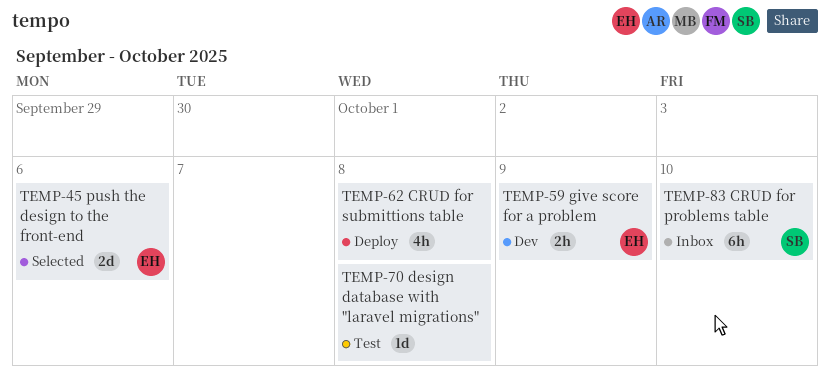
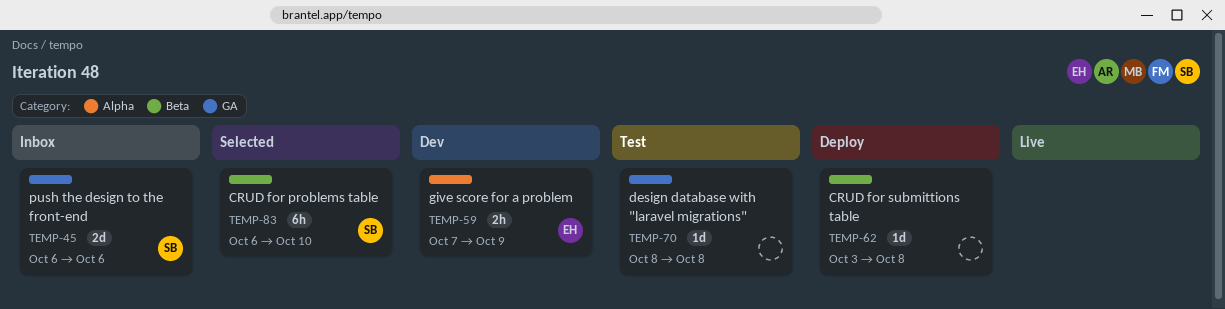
TEMP-45, status: Selected -> Inbox
TEMP-45, owner: EH -> SB
TEMP-62, estimate: 4h -> 1d
TEMP-83, status: Inbox -> Selected

